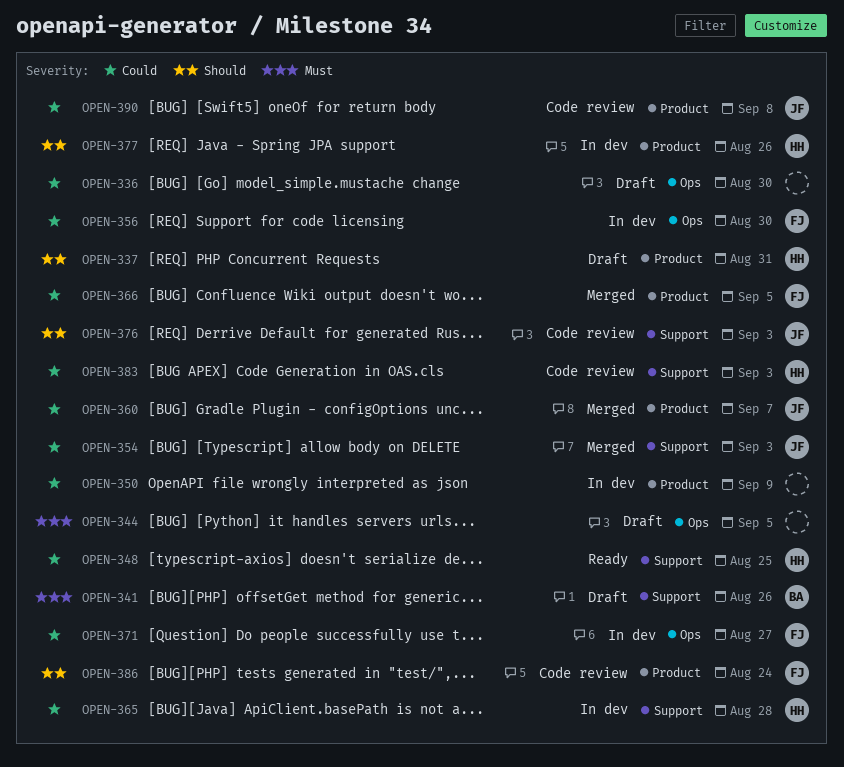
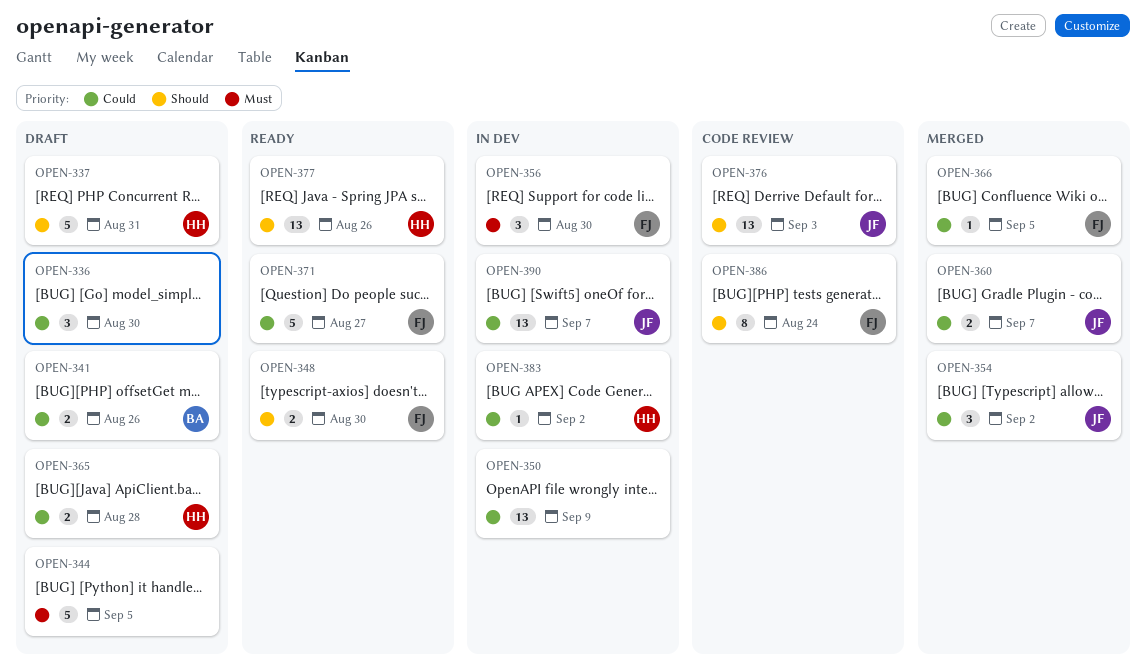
OPEN-341, priority: Must -> Could
OPEN-348, owner: HH -> FJ
OPEN-348, priority: Could -> Should
OPEN-348, due: Aug 25 -> Aug 30
OPEN-354, due: Sep 3 -> Sep 2
OPEN-356, priority: Could -> Must
OPEN-365, status: In dev -> Draft
OPEN-371, status: In dev -> Ready
OPEN-377, status: In dev -> Ready
OPEN-383, status: Code review -> In dev
OPEN-383, due: Sep 3 -> Sep 2
OPEN-390, status: Code review -> In dev
OPEN-390, due: Sep 8 -> Sep 7

